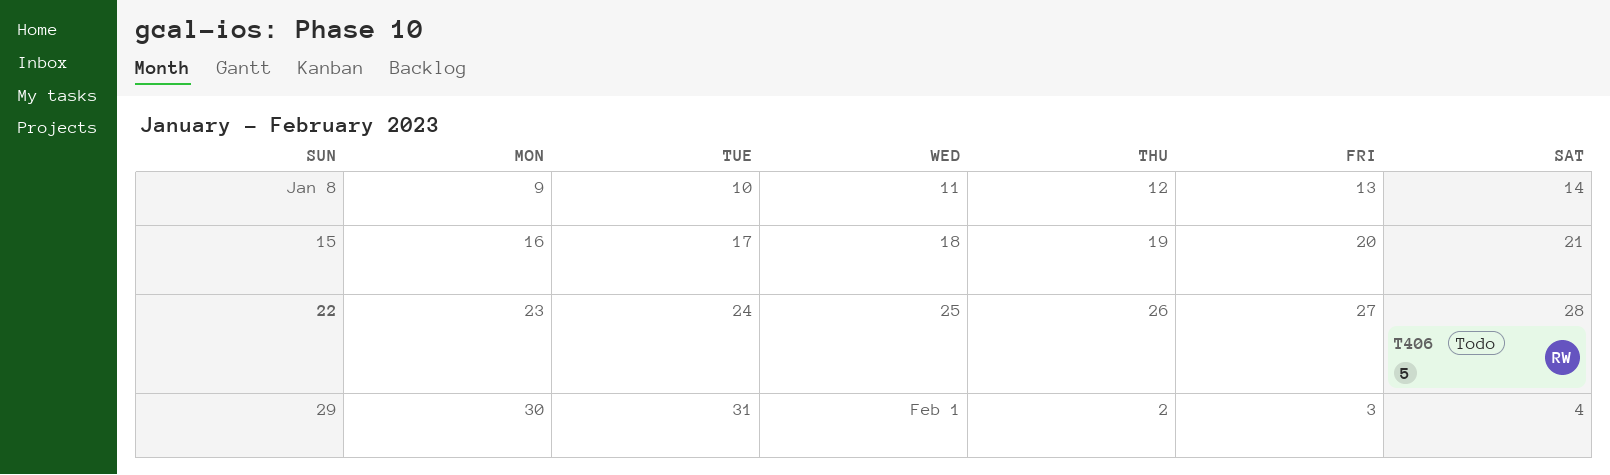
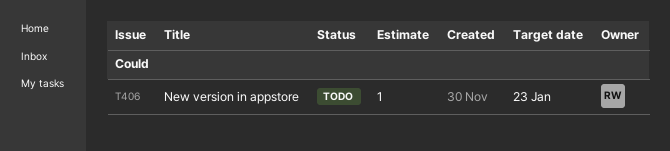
T406, estimate: 5 -> 1
T406, due: Jan 28 -> Jan 23

